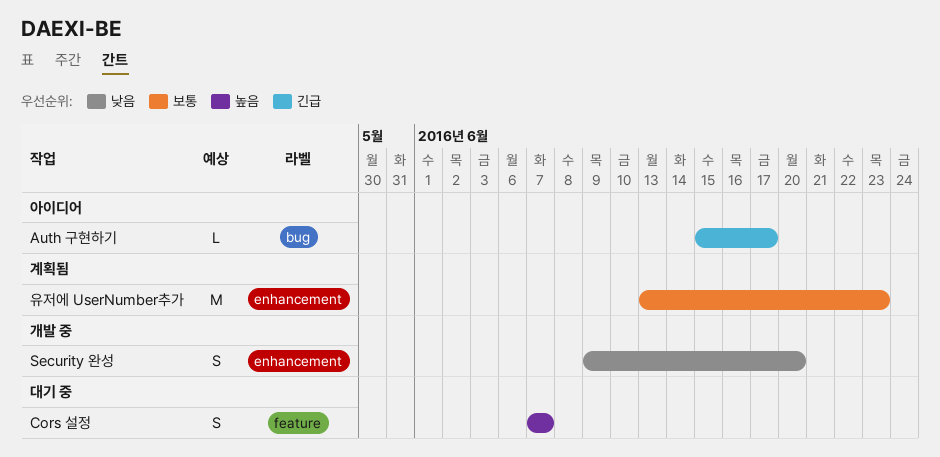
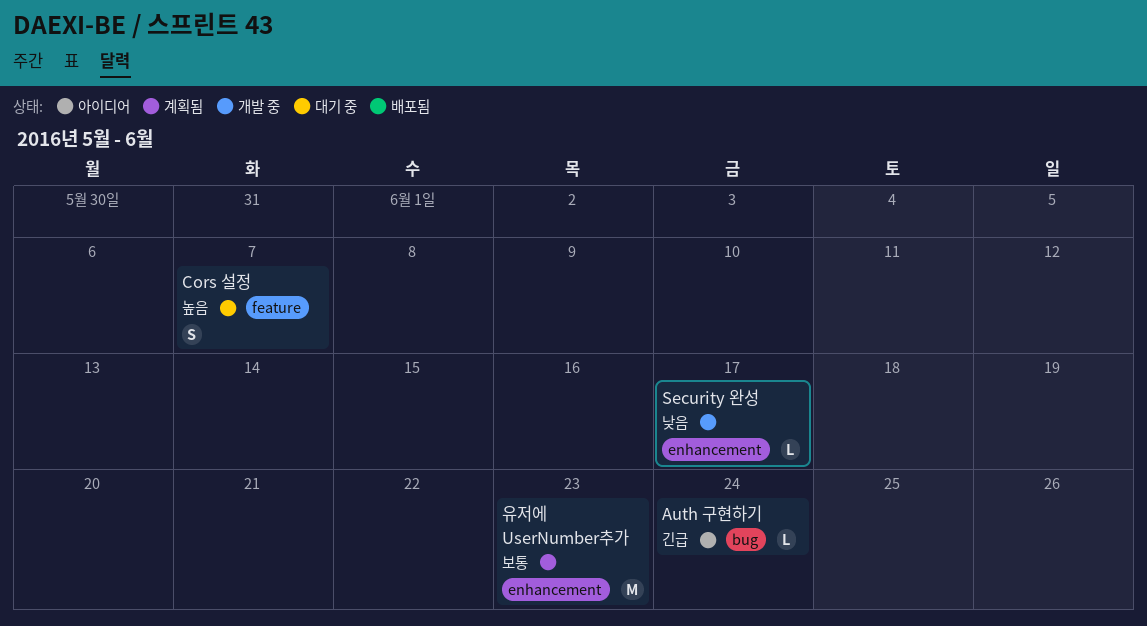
Auth 구현하기, due: Jun 17 -> Jun 24
Security 완성, estimate: S -> L
Security 완성, due: Jun 20 -> Jun 17

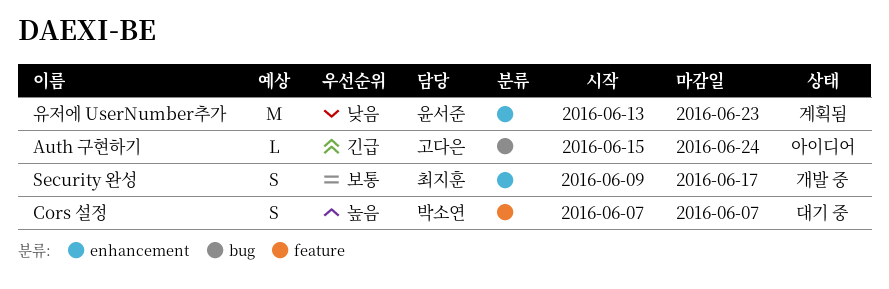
Security 완성, priority: 낮음 -> 보통
Security 완성, estimate: L -> S
유저에 UserNumber추가, priority: 보통 -> 낮음

